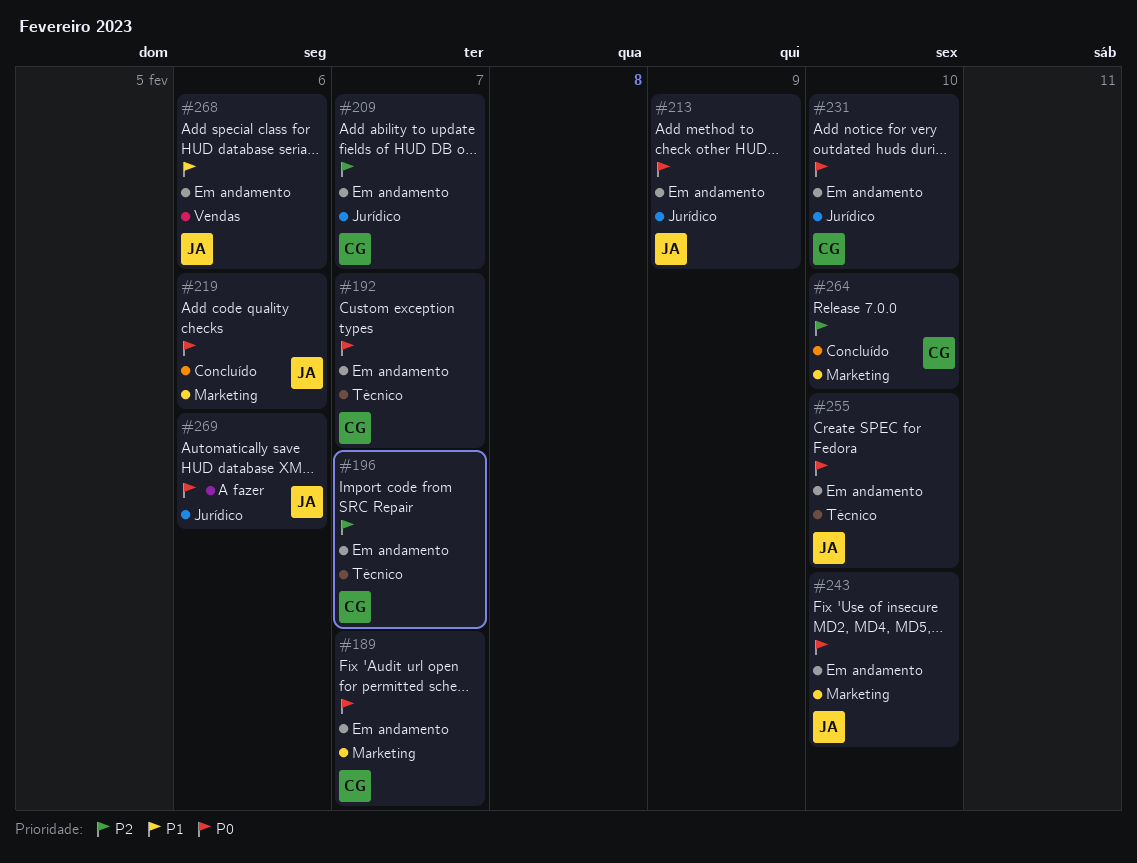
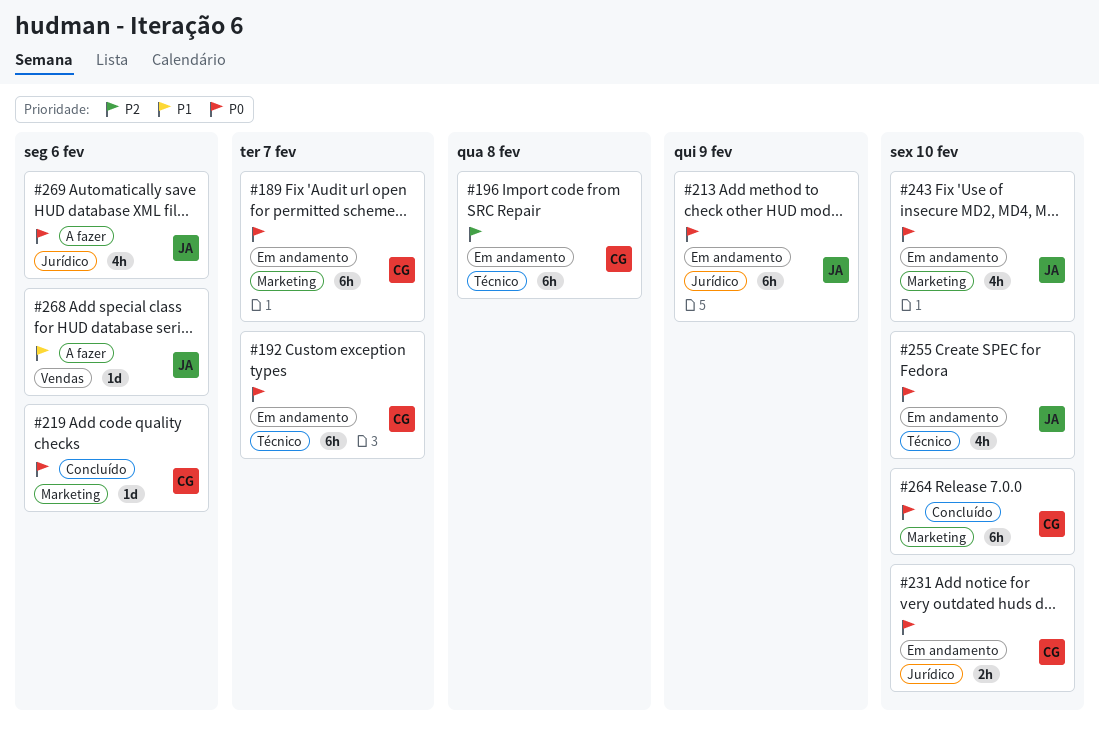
#196, due: Feb 7 -> Feb 8
#209: present -> none
#219, owner: JA -> CG
#264, priority: P2 -> P0
#268, status: Em andamento -> A fazer

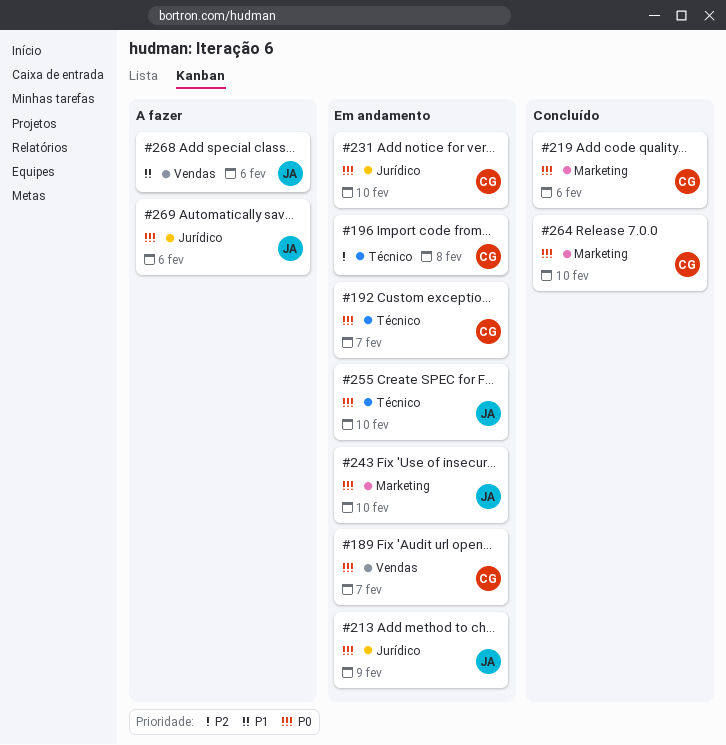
#189, label: Marketing -> Vendas

